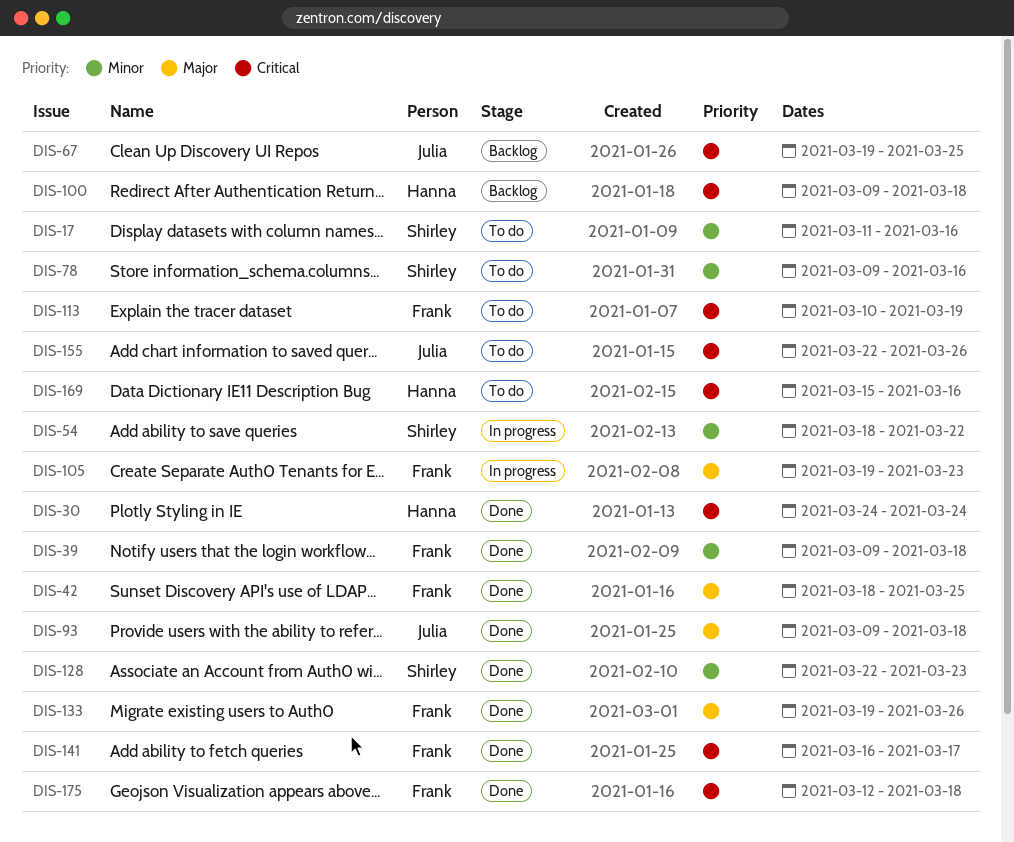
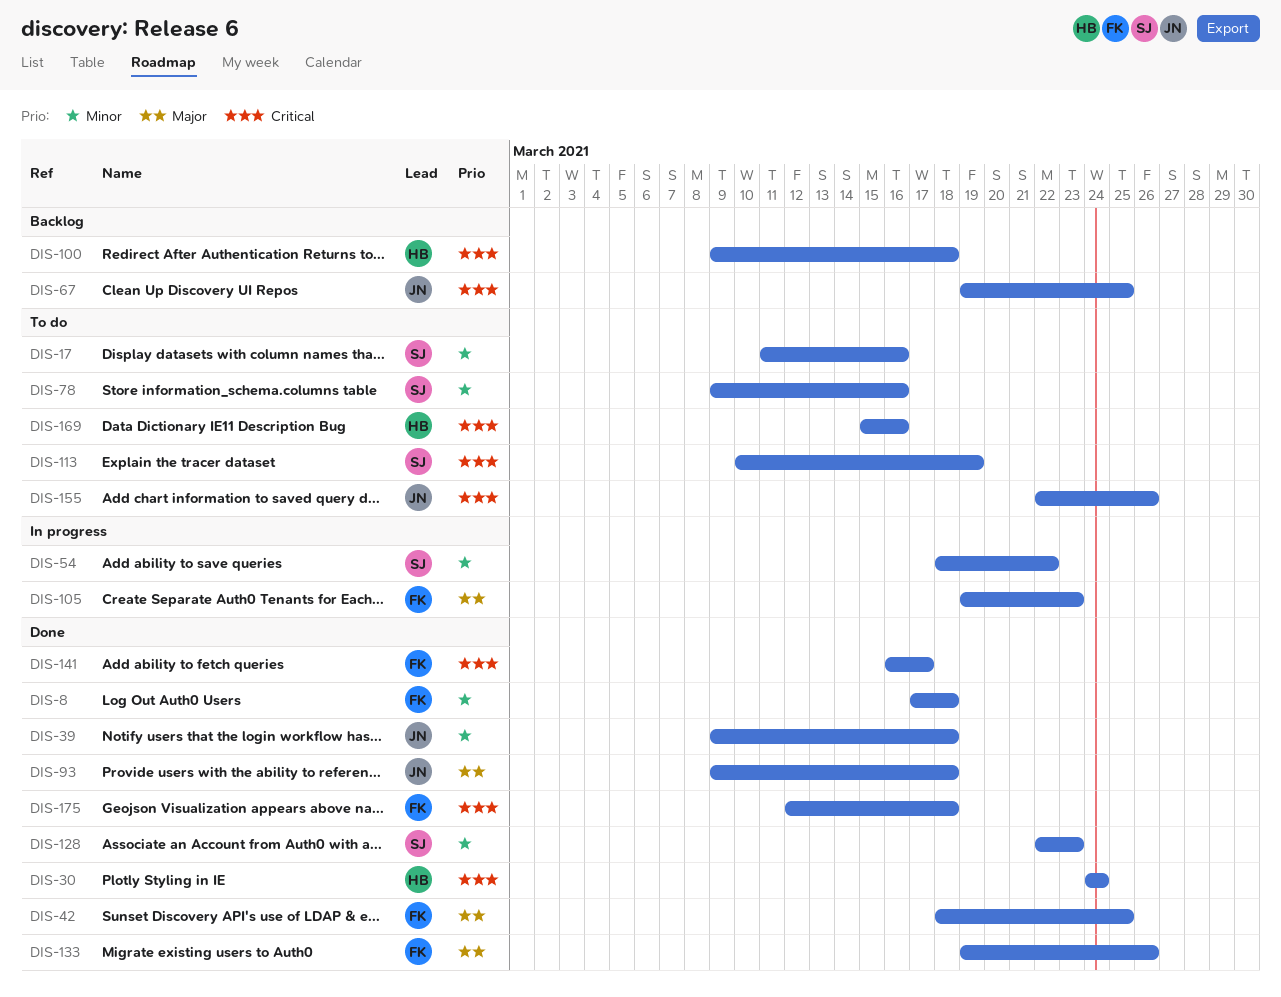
DIS-8: none -> present
DIS-39, owner: Frank -> Julia
DIS-113, owner: Frank -> Shirley

